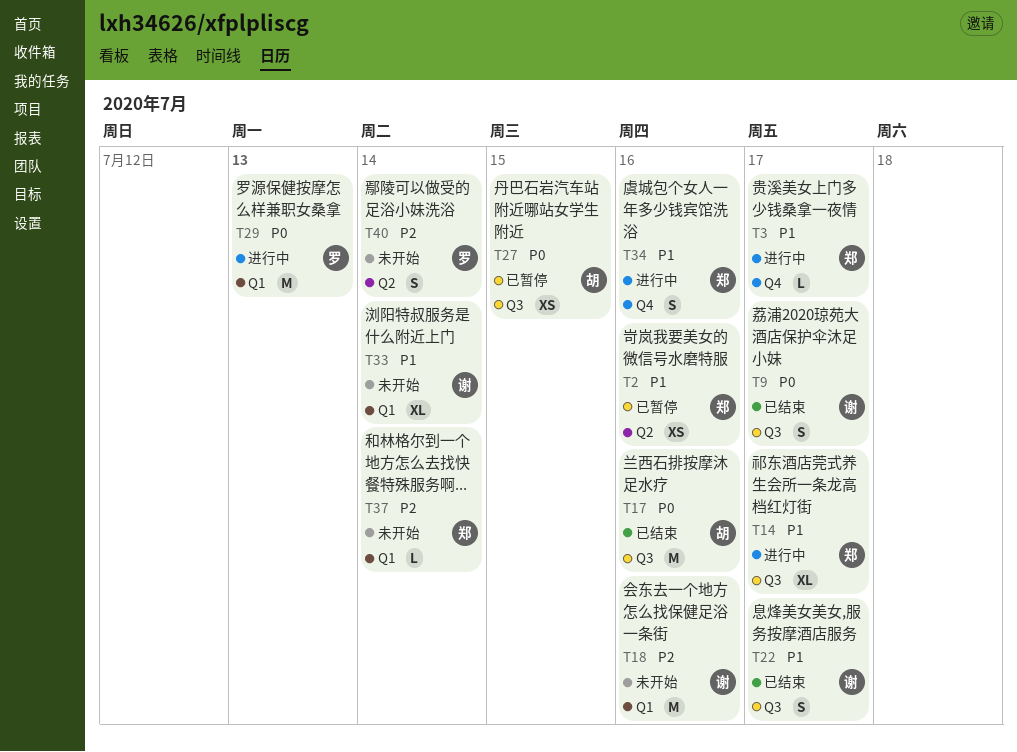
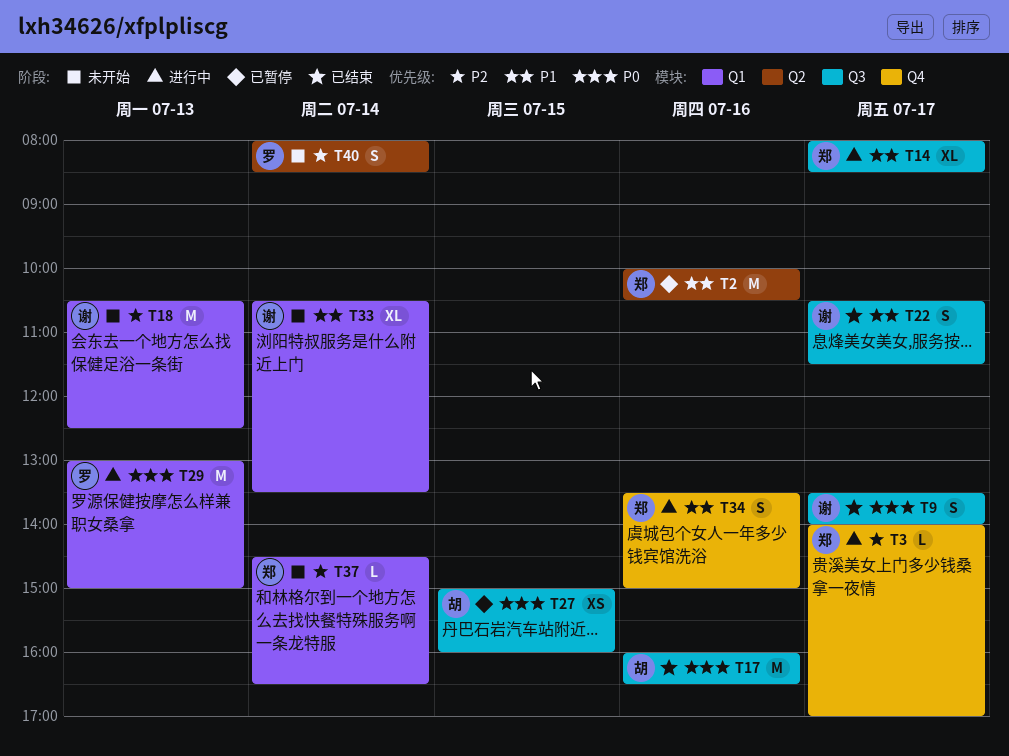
T2, estimate: XS -> M
T3, priority: P1 -> P2
T18, day: Jul 16 -> Jul 13

